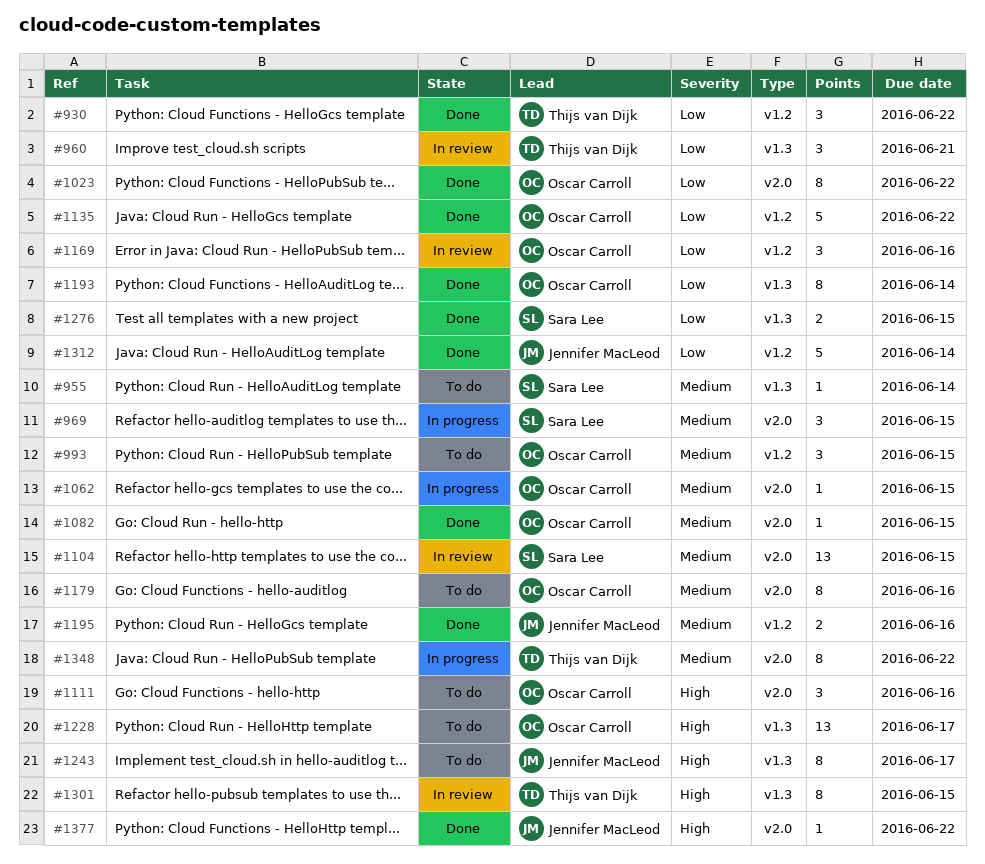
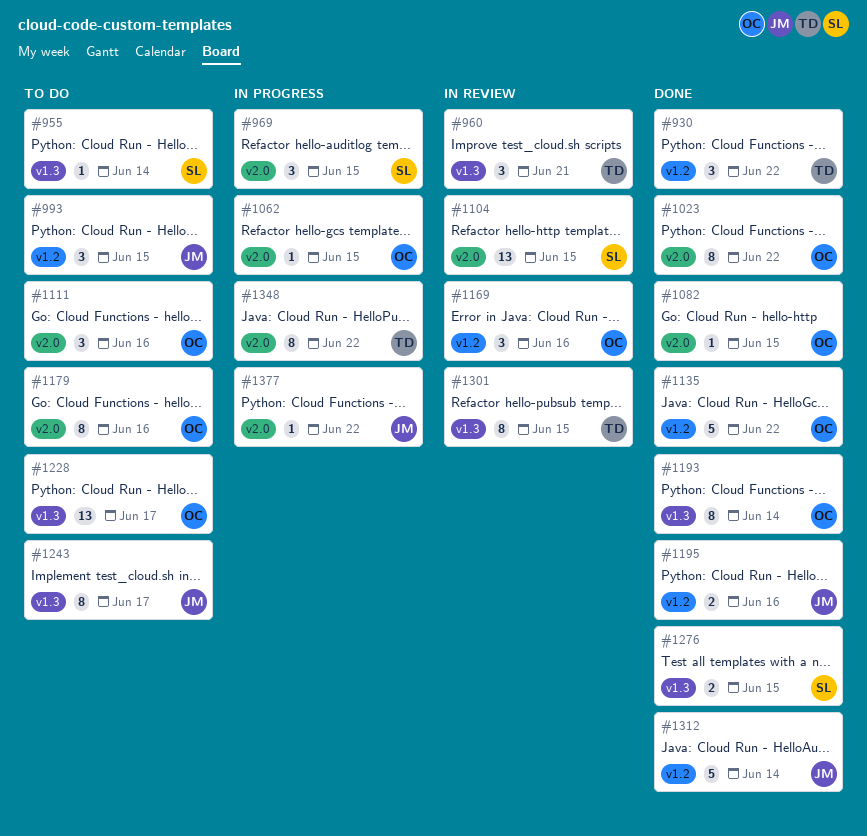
#993, owner: Oscar Carroll -> Jennifer MacLeod
#1377, status: Done -> In progress

